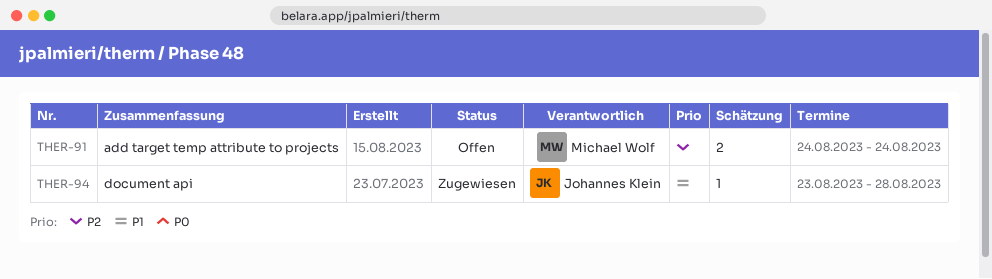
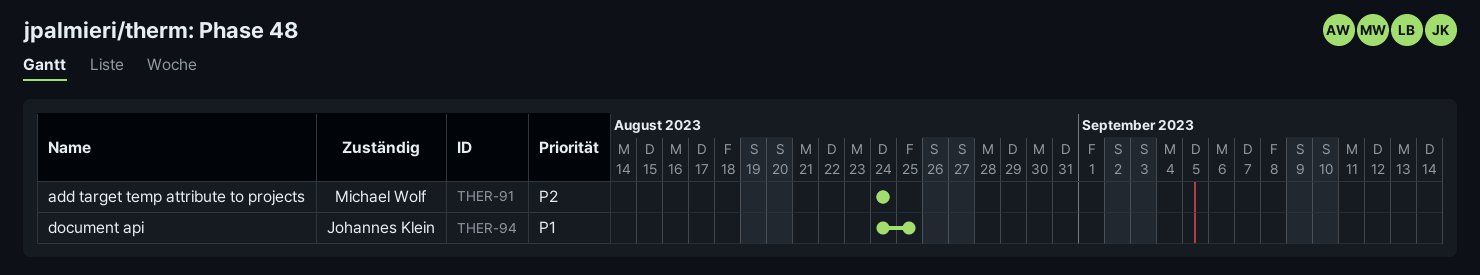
THER-94, start: Aug 23 -> Aug 24
THER-94, due: Aug 28 -> Aug 25

